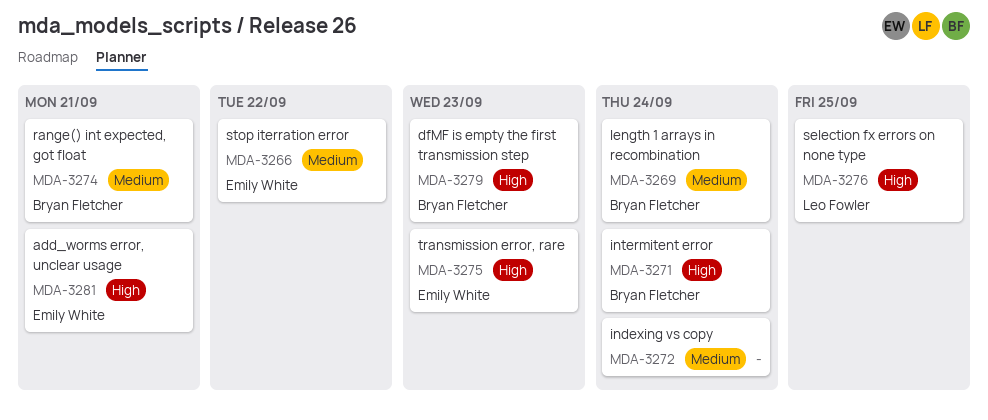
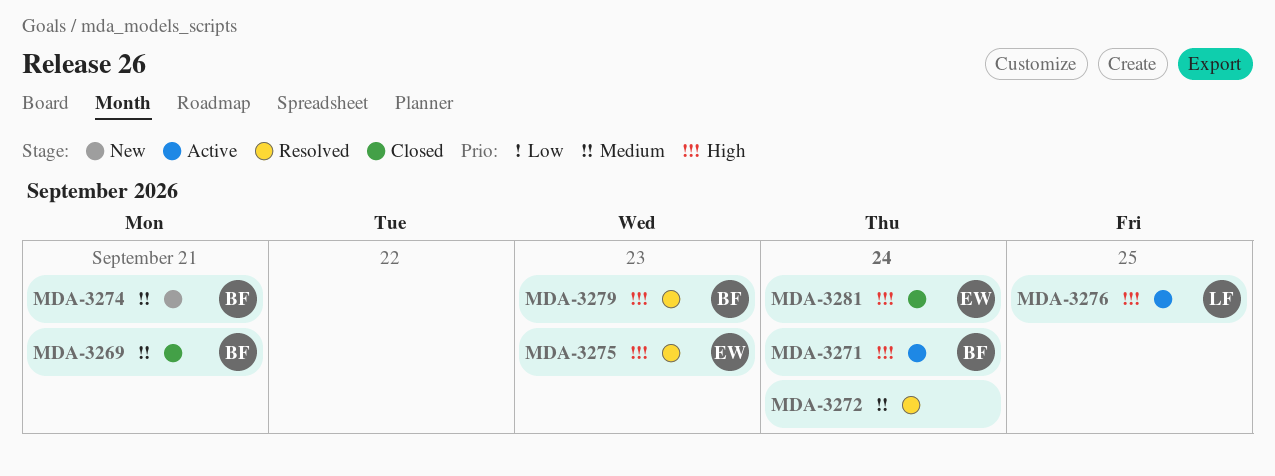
MDA-3266: present -> none
MDA-3269, day: Sep 24 -> Sep 21
MDA-3281, day: Sep 21 -> Sep 24

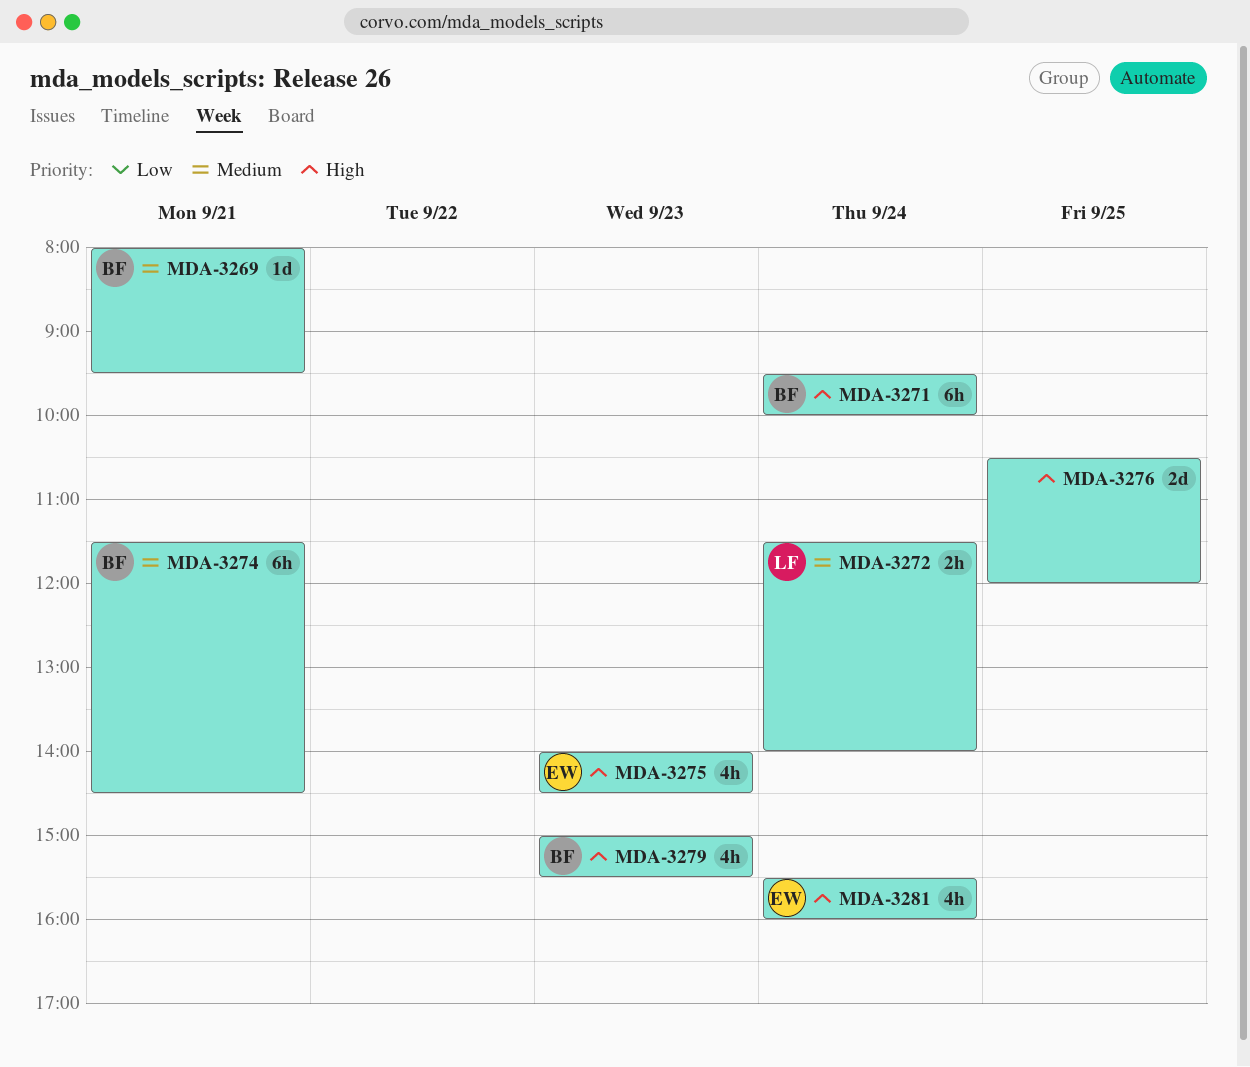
MDA-3272, owner: none -> LF
MDA-3276, owner: LF -> none

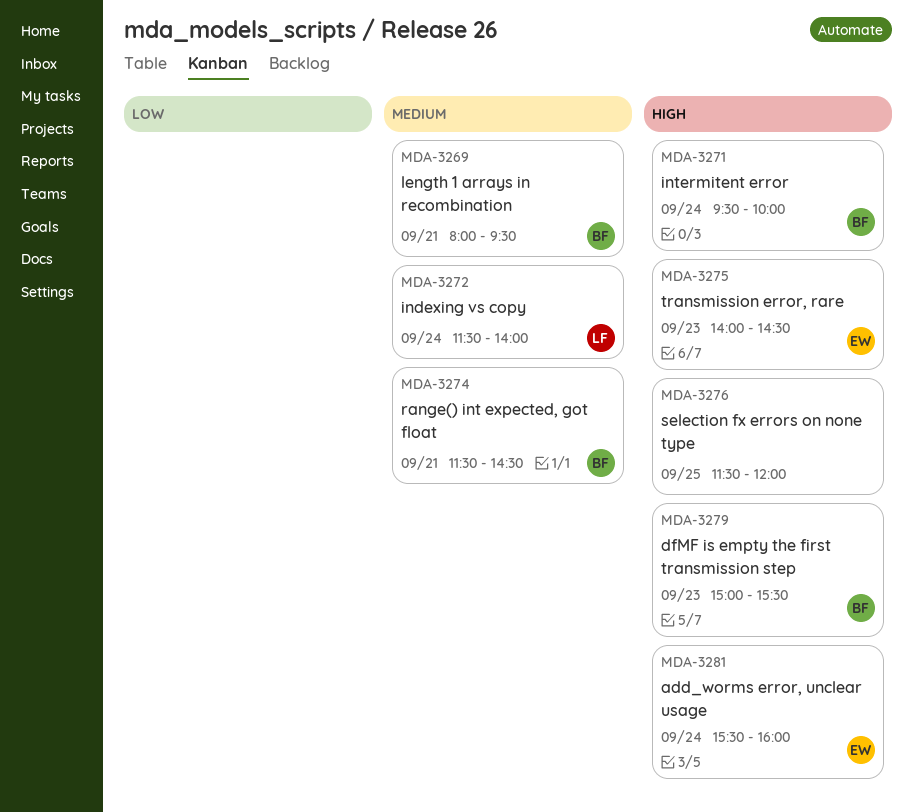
MDA-3276, begins: 10:30 -> 11:30

